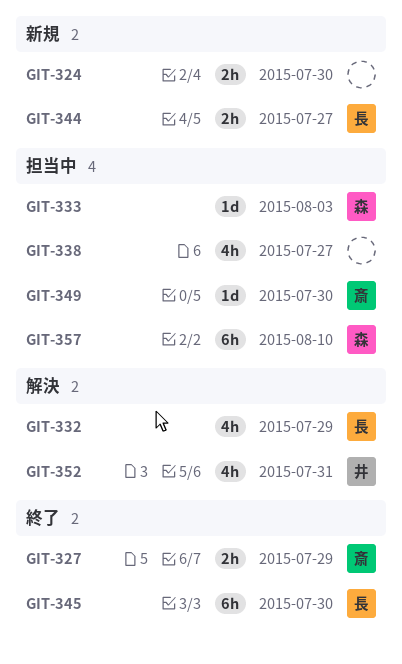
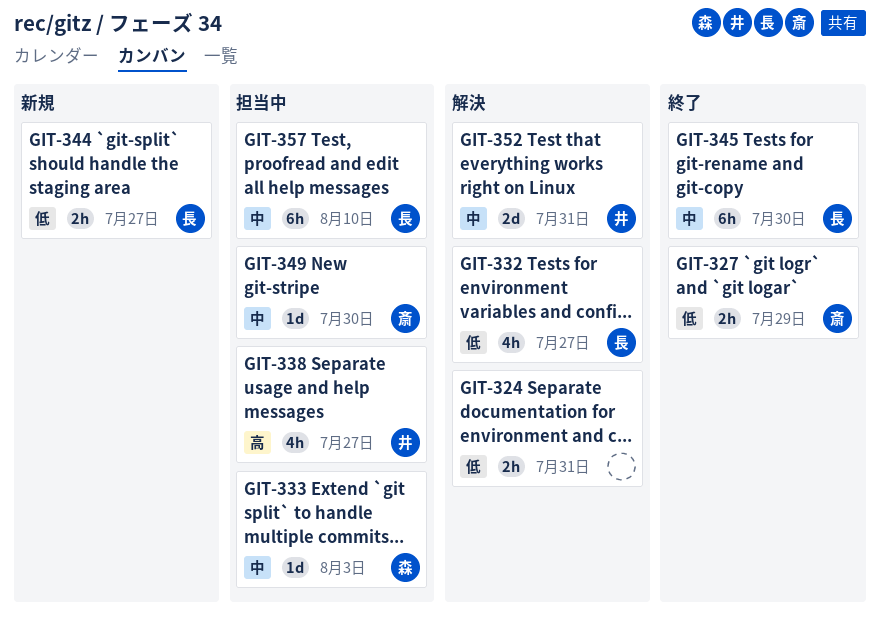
GIT-324, status: 新規 -> 解決
GIT-324, due: Jul 30 -> Jul 31
GIT-332, due: Jul 29 -> Jul 27
GIT-338, owner: none -> 井
GIT-352, estimate: 4h -> 2d
GIT-357, owner: 森 -> 長

